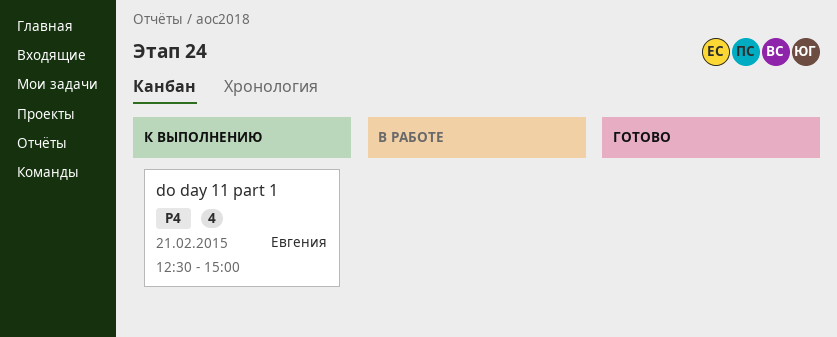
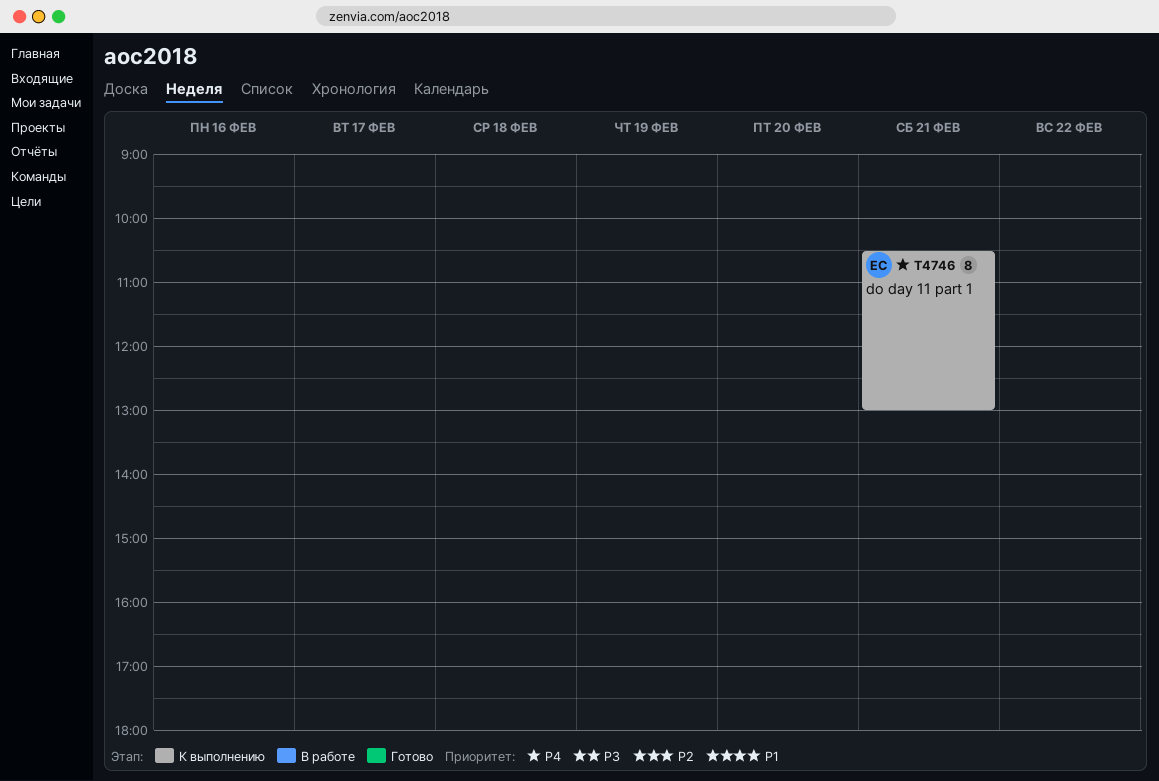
do day 11 part 1, estimate: 4 -> 8
do day 11 part 1, begins: 12:30 -> 10:30
do day 11 part 1, ends: 15:00 -> 13:00

